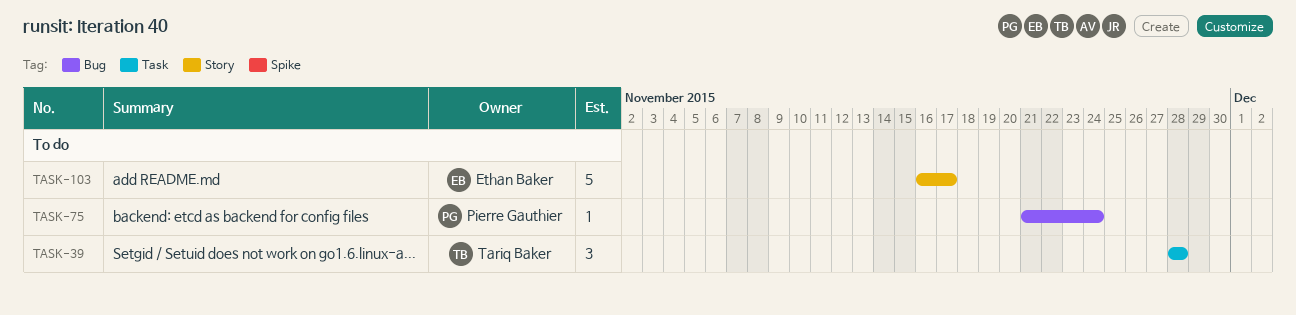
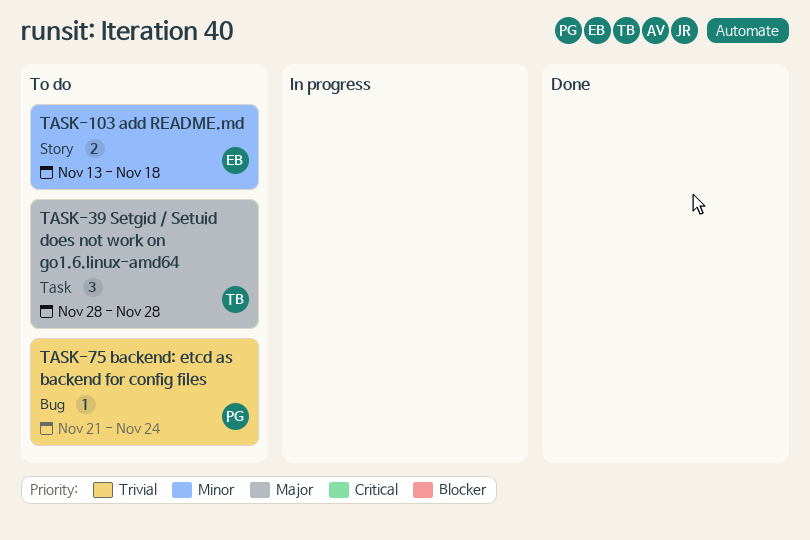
TASK-103, estimate: 5 -> 2
TASK-103, start: Nov 16 -> Nov 13
TASK-103, due: Nov 17 -> Nov 18

